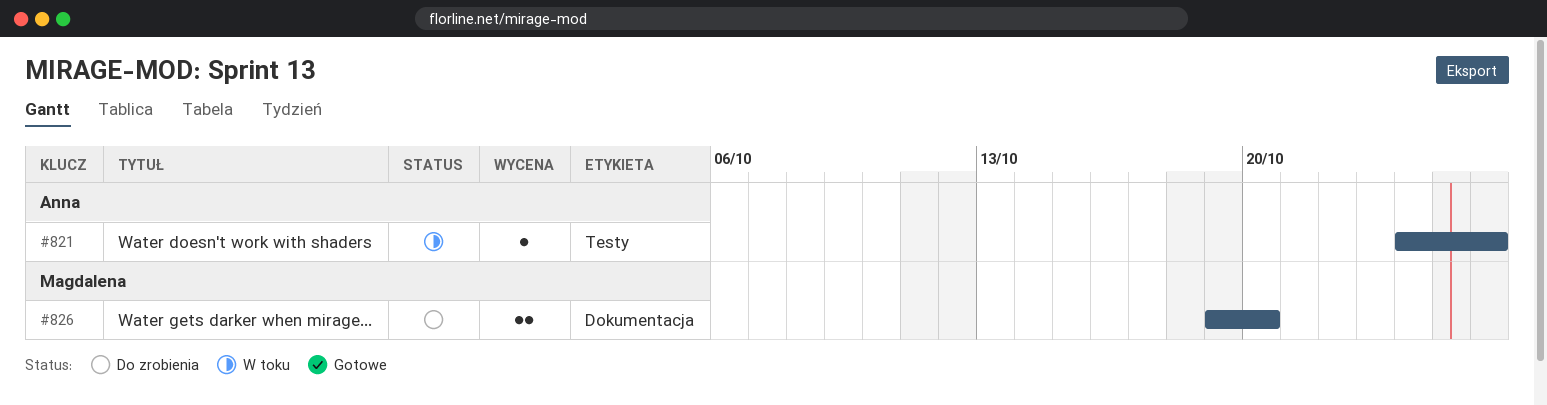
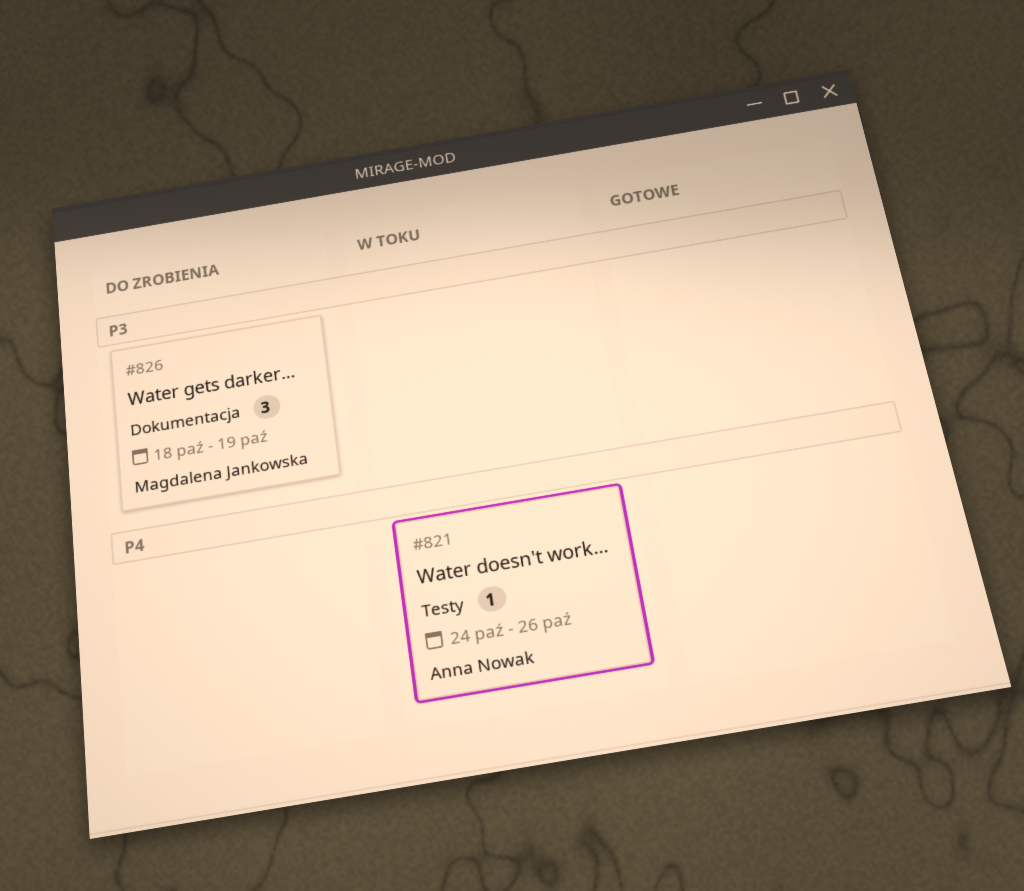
#826, estimate: 2 -> 3
#826, start: Oct 19 -> Oct 18
#826, due: Oct 20 -> Oct 19

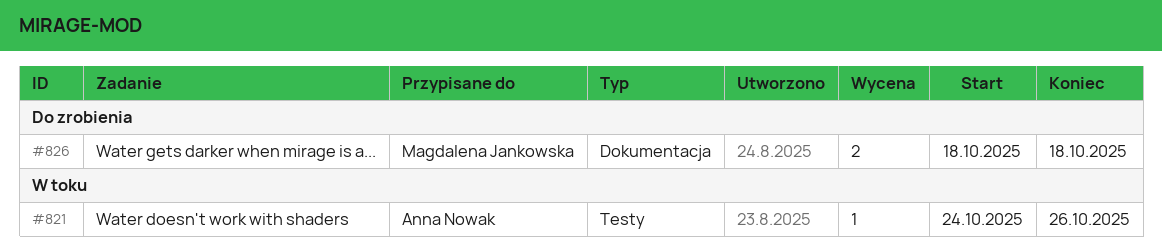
#826, estimate: 3 -> 2
#826, due: Oct 19 -> Oct 18

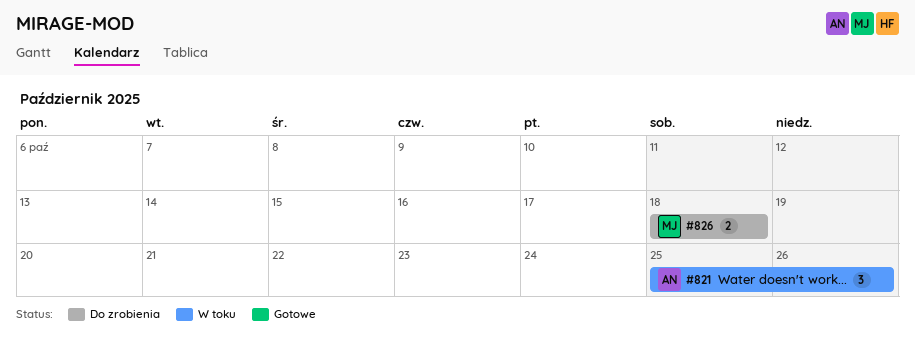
#821, estimate: 1 -> 3
#821, start: Oct 24 -> Oct 25

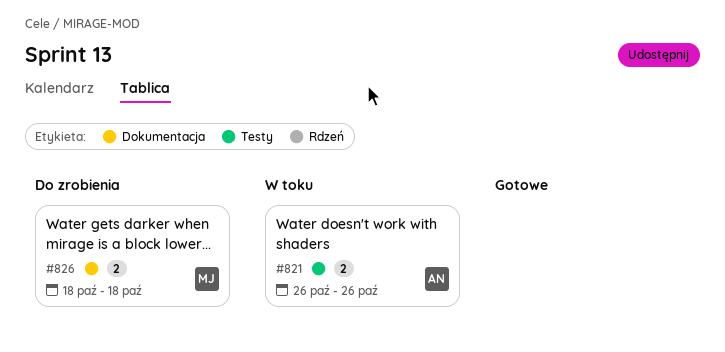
#821, estimate: 3 -> 2
#821, start: Oct 25 -> Oct 26

